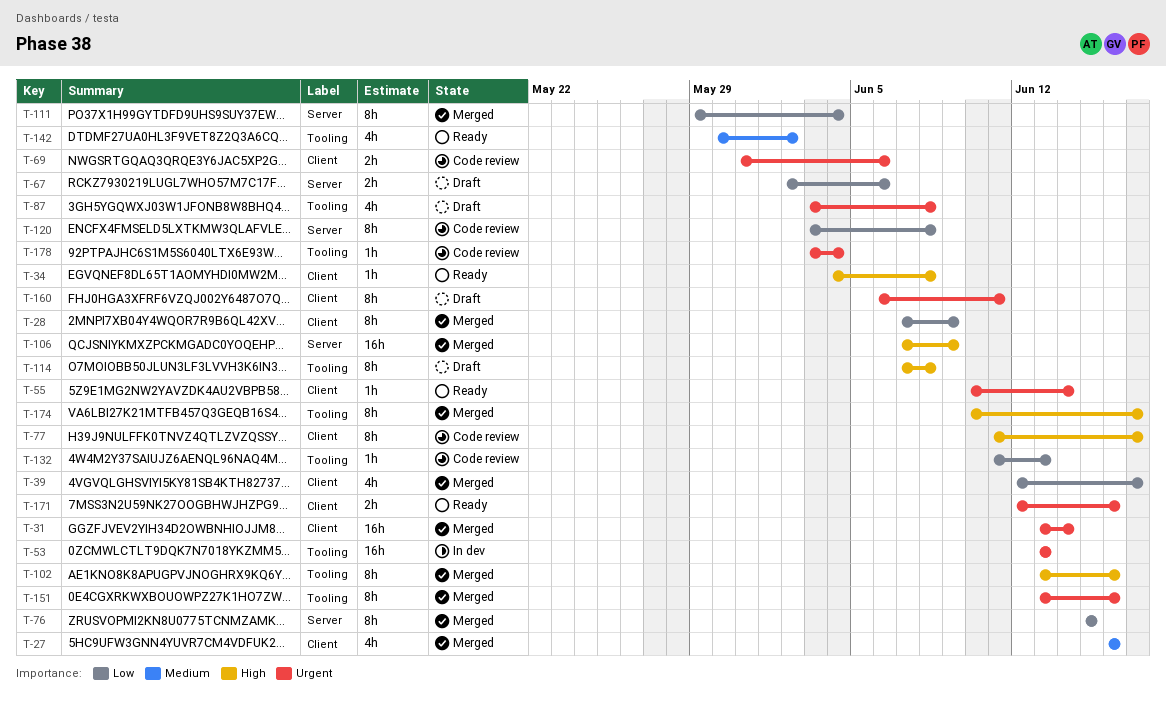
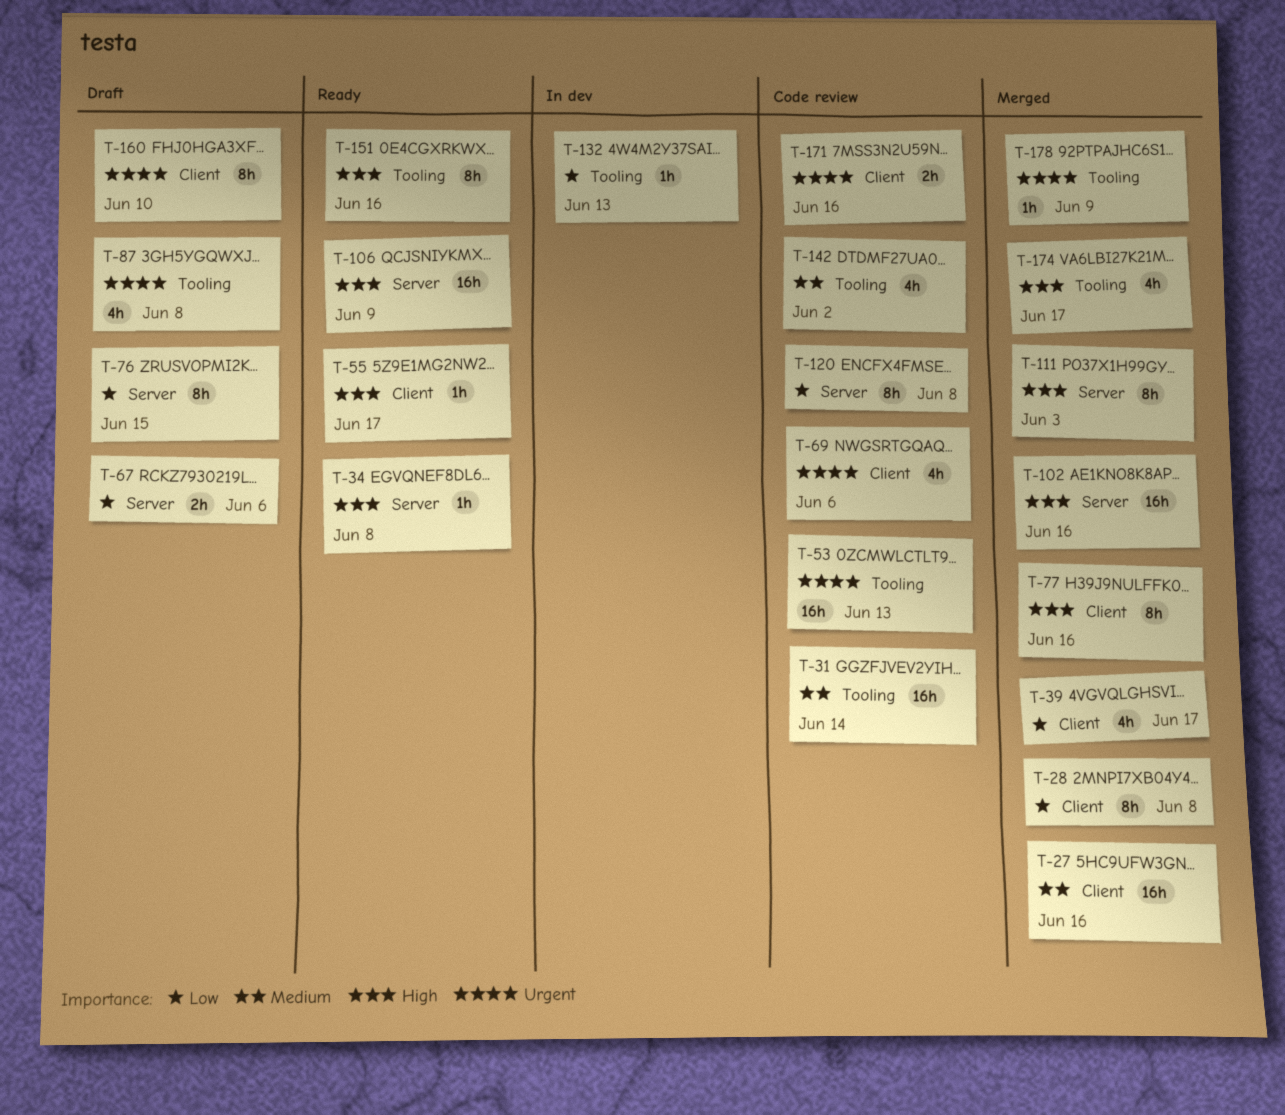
T-27, estimate: 4h -> 16h
T-28, due: Jun 9 -> Jun 8
T-31, status: Merged -> Code review
T-31, priority: Urgent -> Medium
T-31, label: Client -> Tooling
T-34, label: Client -> Server
T-53, status: In dev -> Code review
T-55, priority: Urgent -> High
T-55, due: Jun 14 -> Jun 17
T-69, estimate: 2h -> 4h
T-76, status: Merged -> Draft
T-77, status: Code review -> Merged
T-77, due: Jun 17 -> Jun 16
T-102, label: Tooling -> Server
T-102, estimate: 8h -> 16h
T-106, status: Merged -> Ready
T-111, priority: Low -> High
T-111, due: Jun 4 -> Jun 3
T-114: present -> none
T-132, status: Code review -> In dev
T-142, status: Ready -> Code review
T-151, status: Merged -> Ready
T-151, priority: Urgent -> High
T-160, due: Jun 11 -> Jun 10
T-171, status: Ready -> Code review
T-174, estimate: 8h -> 4h
T-178, status: Code review -> Merged
T-178, due: Jun 4 -> Jun 9

